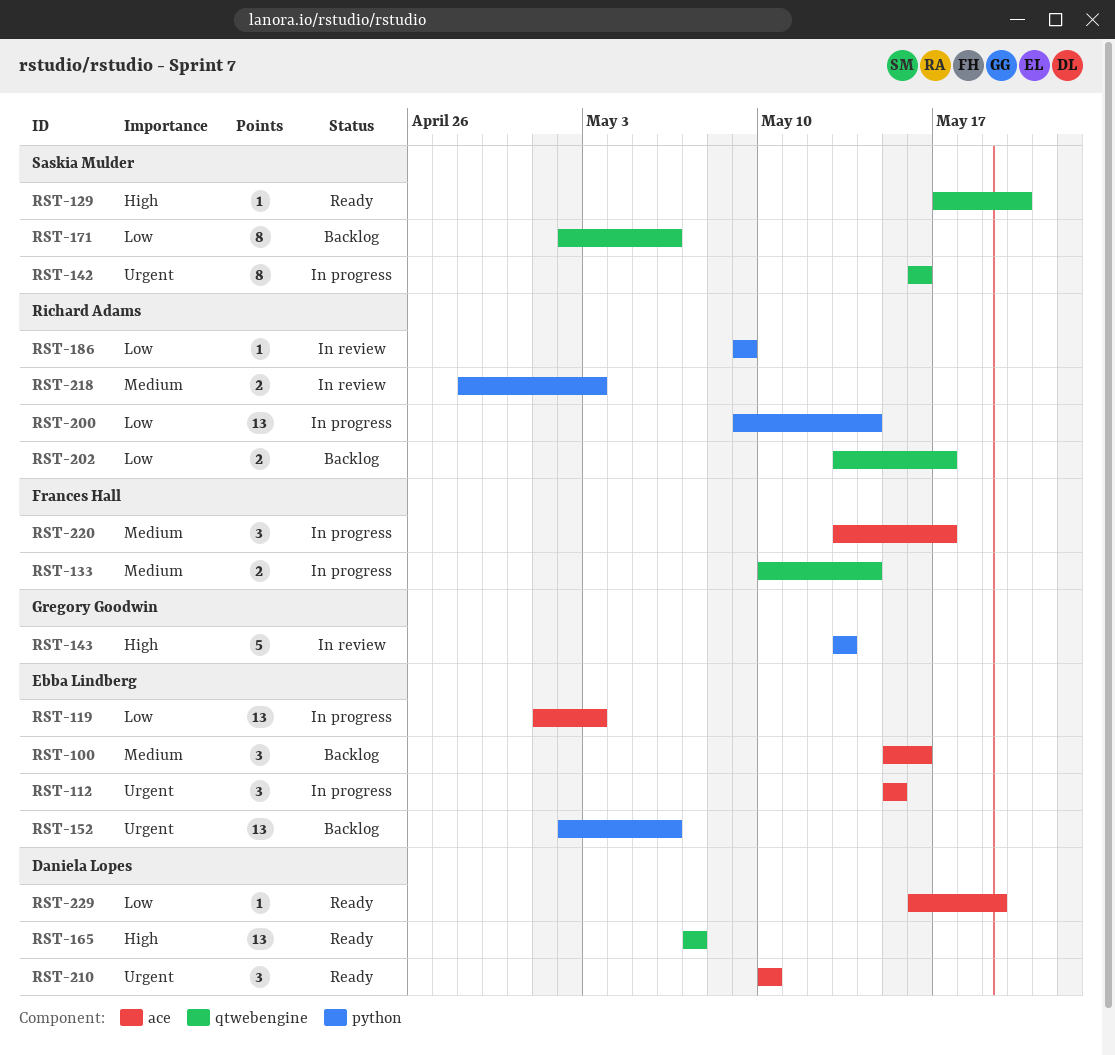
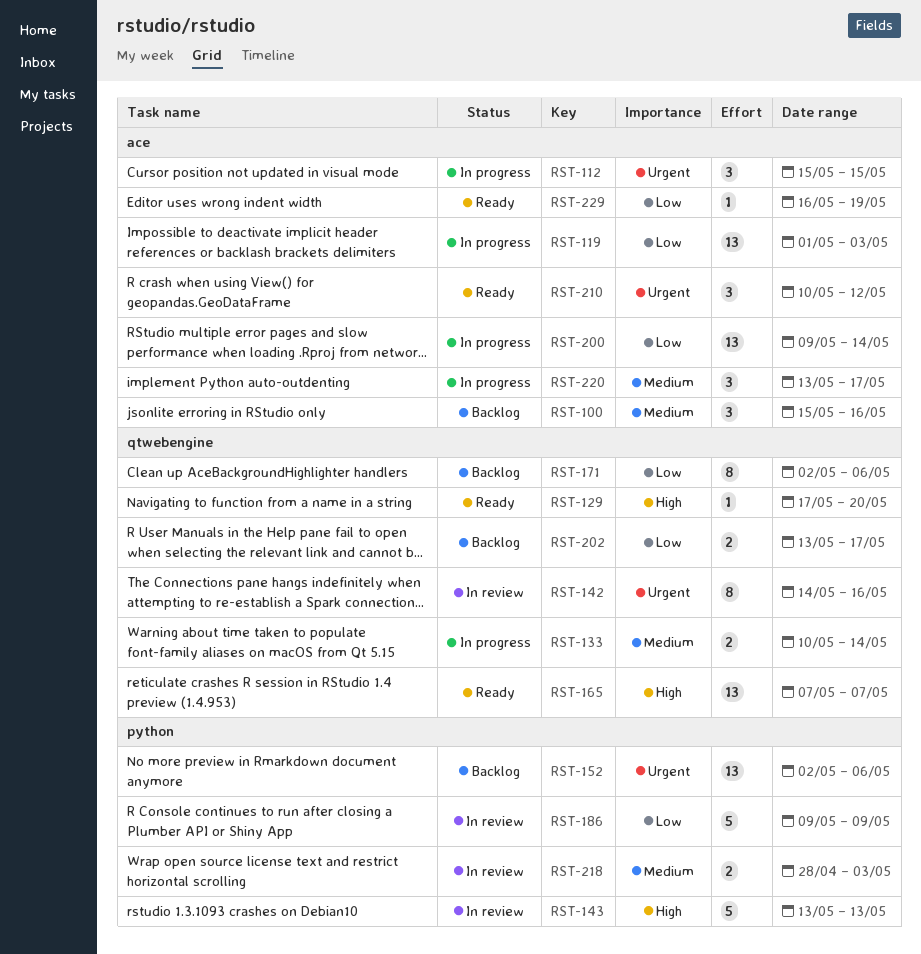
RST-142, status: In progress -> In review
RST-142, start: May 16 -> May 14
RST-186, estimate: 1 -> 5
RST-200, label: python -> ace
RST-210, due: May 10 -> May 12

